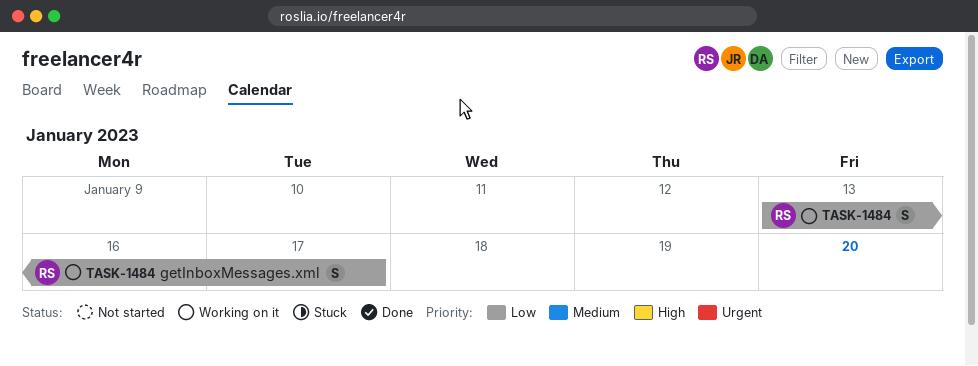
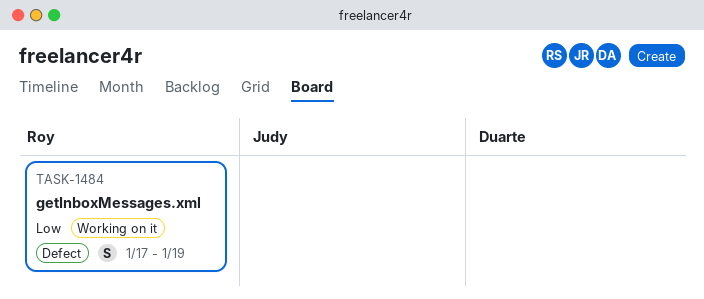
TASK-1484, start: Jan 13 -> Jan 17
TASK-1484, due: Jan 17 -> Jan 19

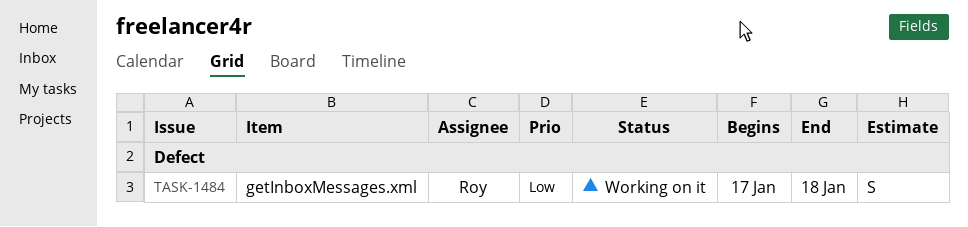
TASK-1484, due: Jan 19 -> Jan 18

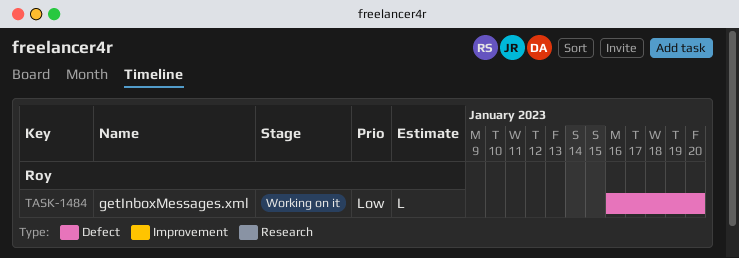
TASK-1484, estimate: S -> L
TASK-1484, start: Jan 17 -> Jan 16
TASK-1484, due: Jan 18 -> Jan 20

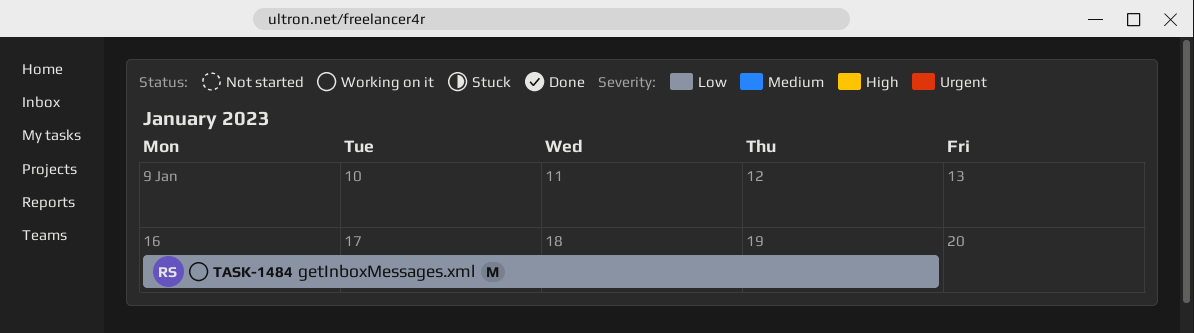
TASK-1484, estimate: L -> M
TASK-1484, due: Jan 20 -> Jan 19

